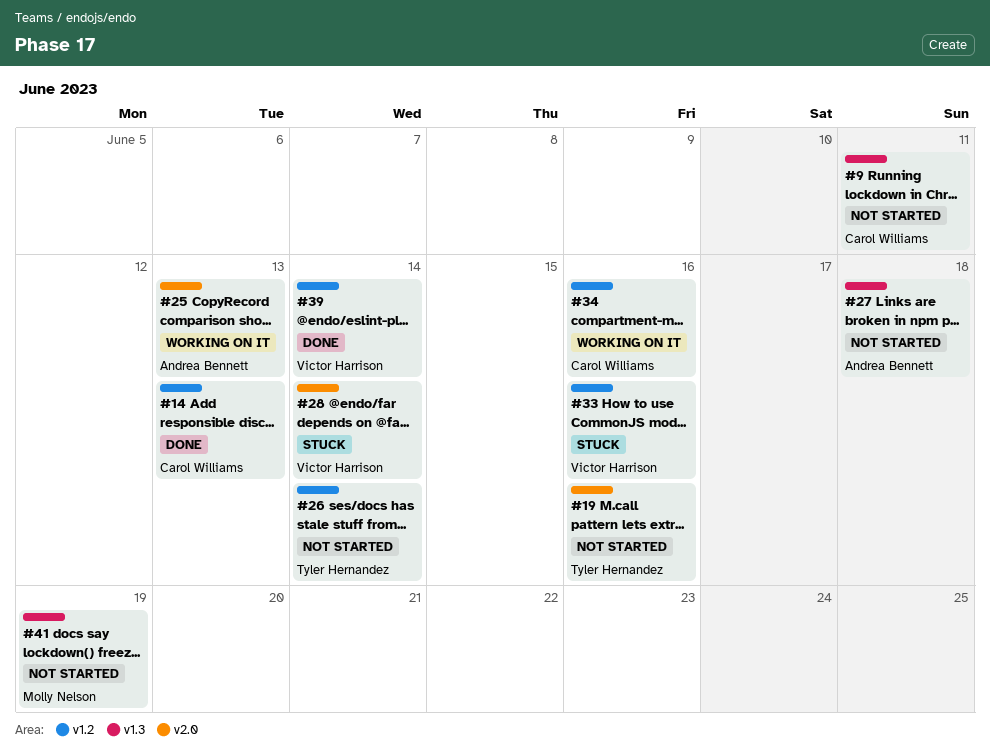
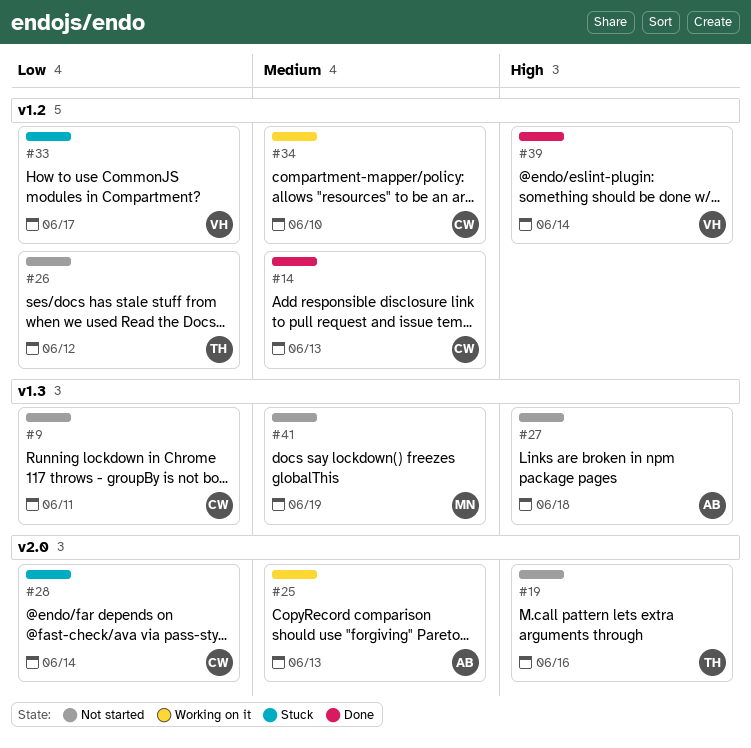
#26, due: Jun 14 -> Jun 12
#28, owner: Victor Harrison -> Carol Williams
#33, due: Jun 16 -> Jun 17
#34, due: Jun 16 -> Jun 10

